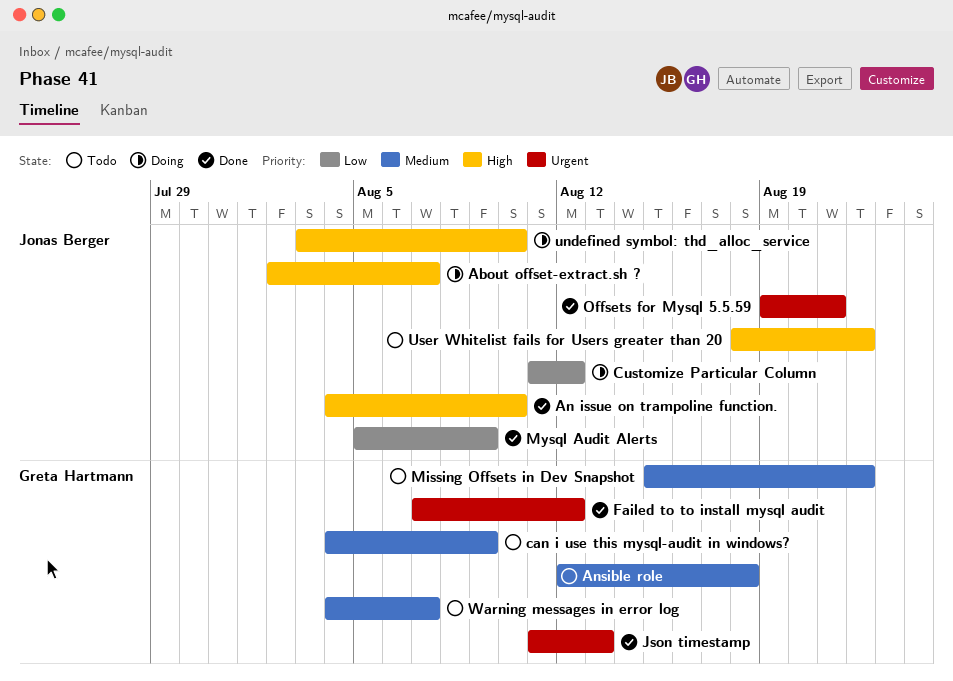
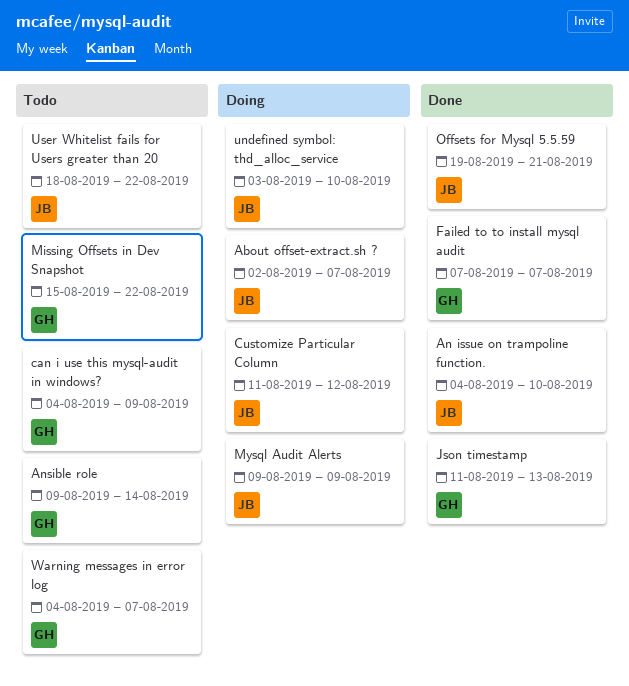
Ansible role, start: Aug 12 -> Aug 9
Ansible role, due: Aug 18 -> Aug 14
Failed to to install mysql audit, due: Aug 12 -> Aug 7
Mysql Audit Alerts, status: Done -> Doing
Mysql Audit Alerts, start: Aug 5 -> Aug 9

